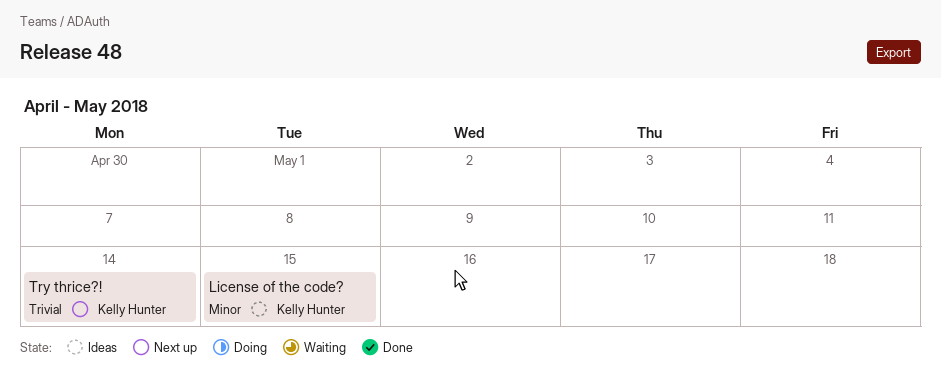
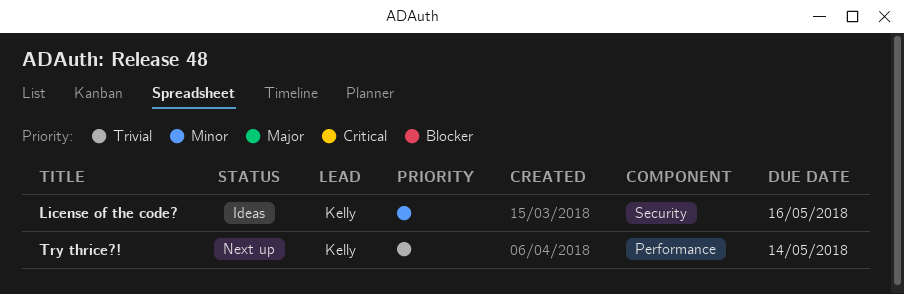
License of the code?, due: May 15 -> May 16

